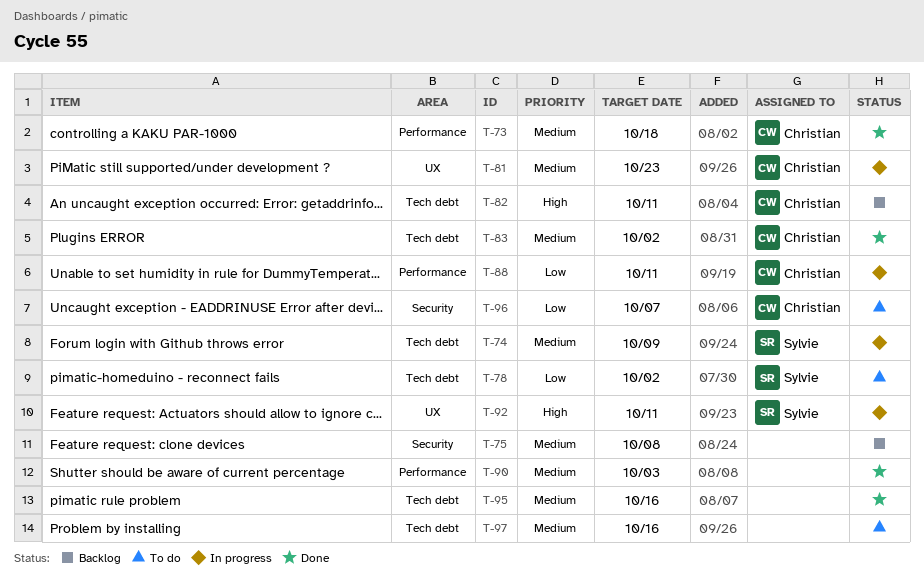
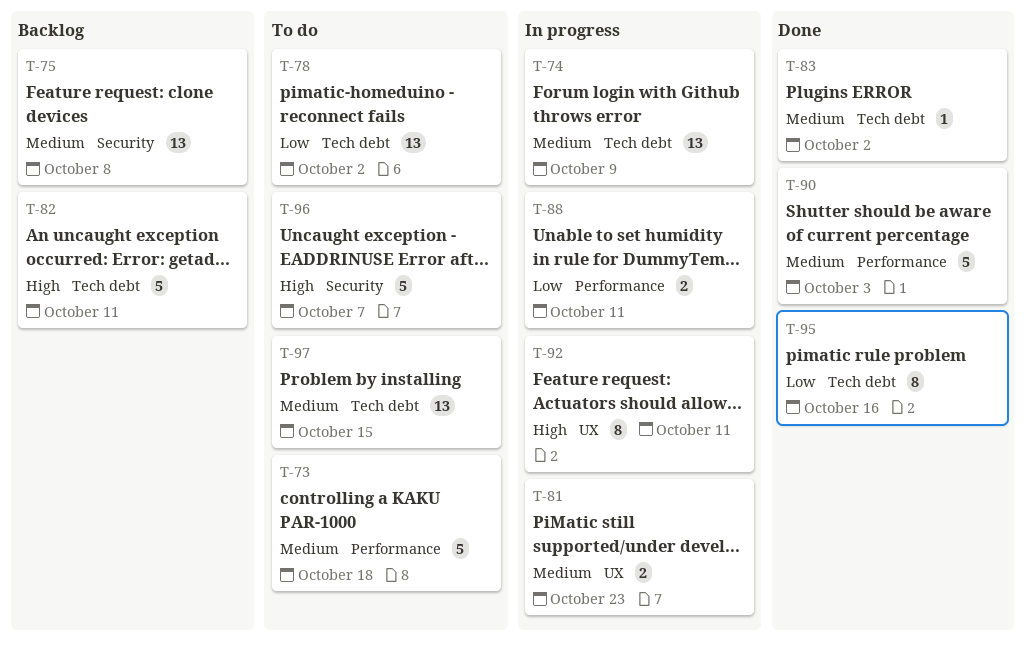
T-73, status: Done -> To do
T-95, priority: Medium -> Low
T-96, priority: Low -> High
T-97, due: Oct 16 -> Oct 15

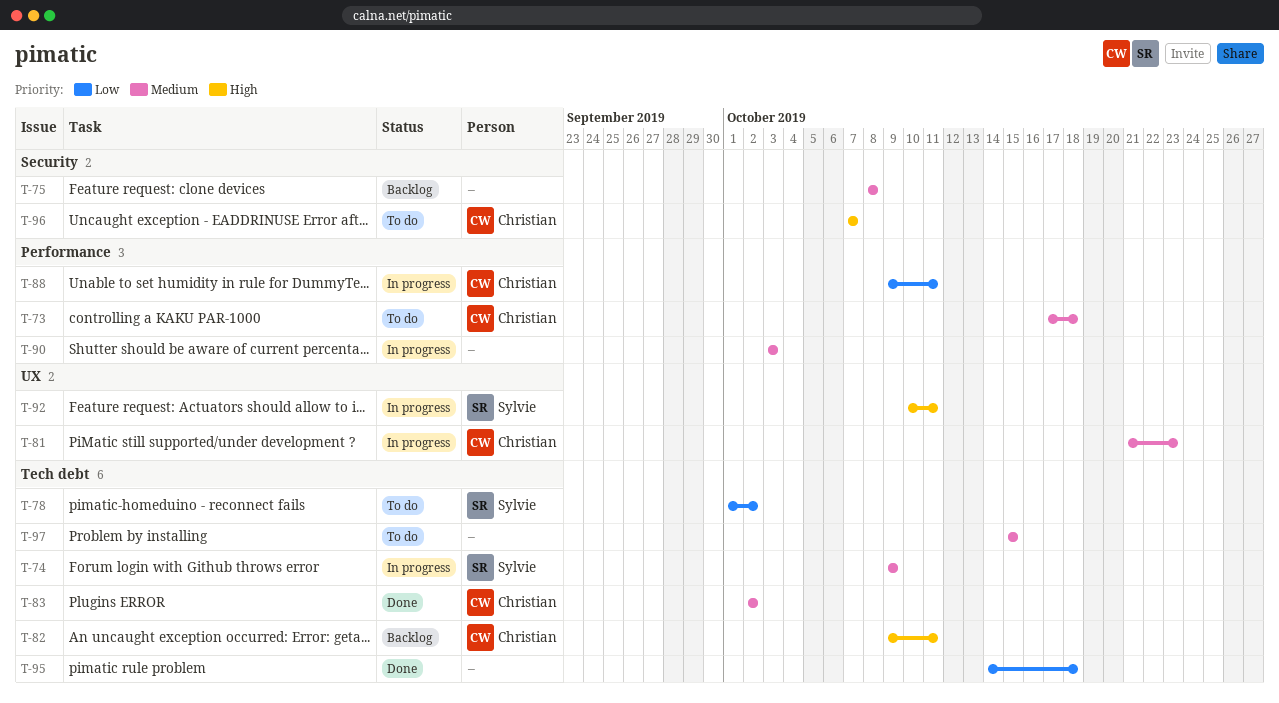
T-90, status: Done -> In progress
T-95, due: Oct 16 -> Oct 18

